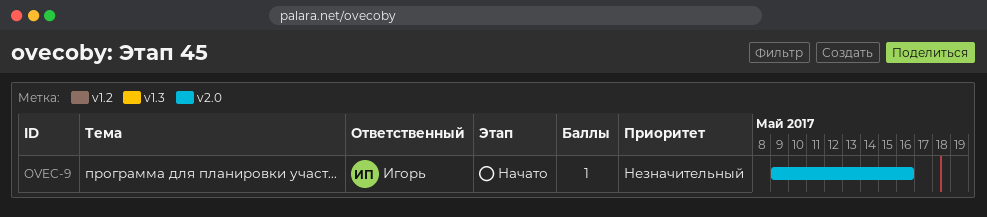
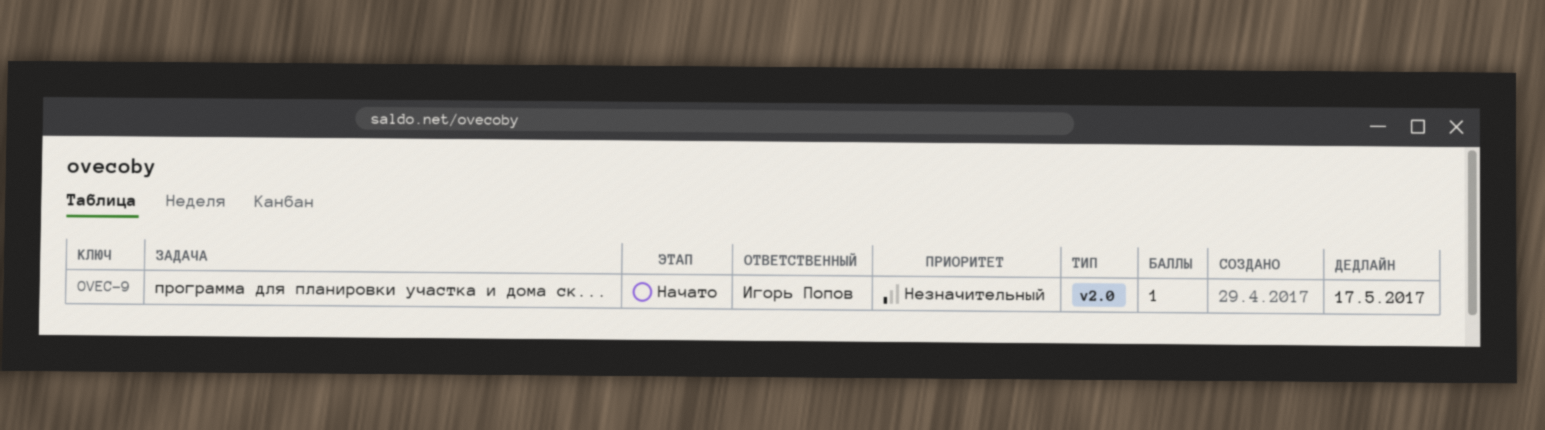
OVEC-9, due: May 16 -> May 17

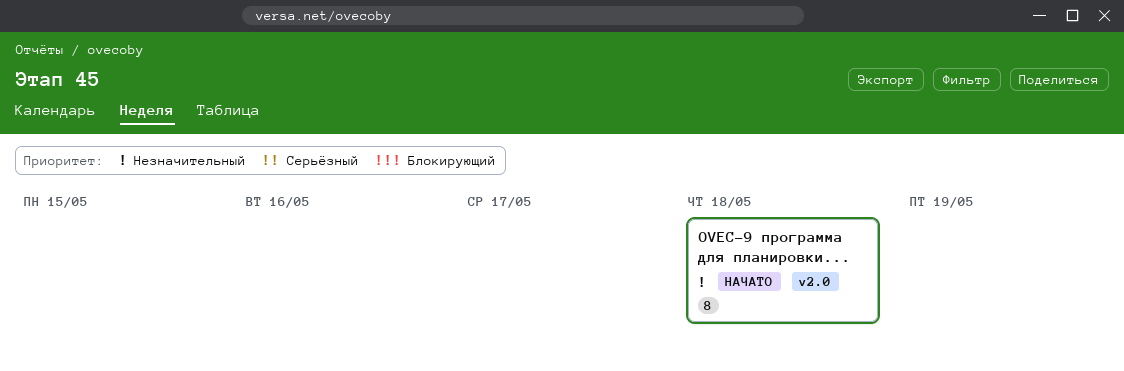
OVEC-9, estimate: 1 -> 8
OVEC-9, due: May 17 -> May 18

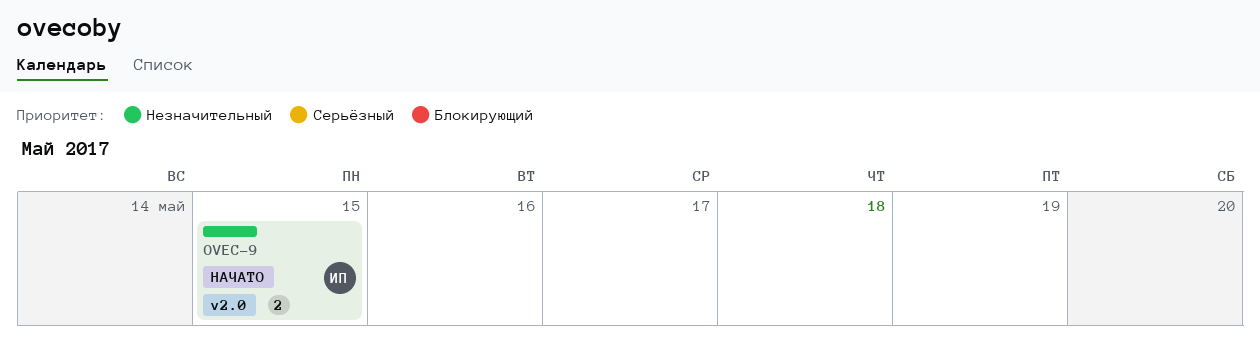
OVEC-9, estimate: 8 -> 2
OVEC-9, due: May 18 -> May 15

